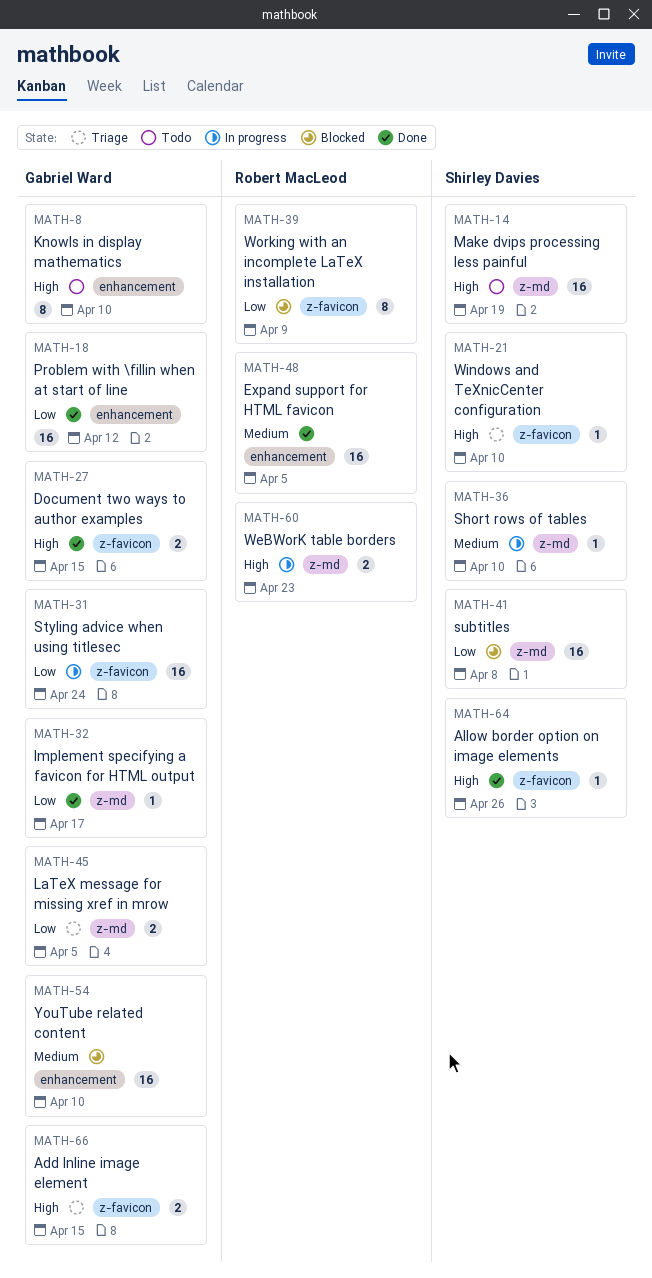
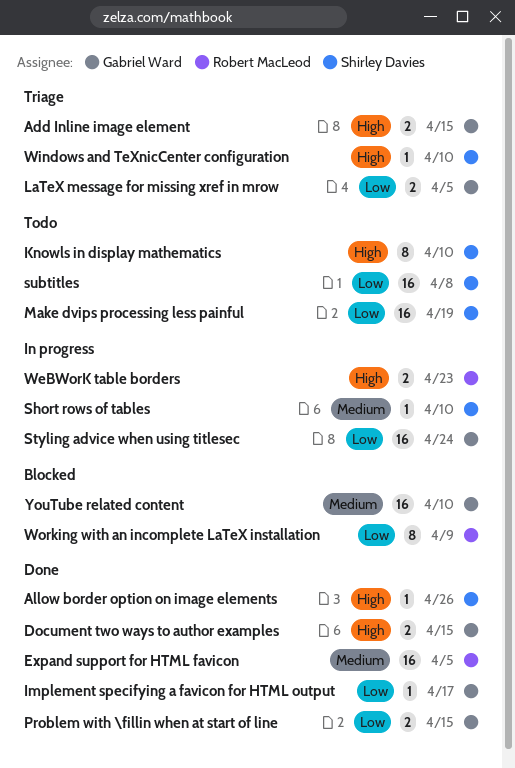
Knowls in display mathematics, owner: Gabriel Ward -> Shirley Davies
Make dvips processing less painful, priority: High -> Low
Problem with \fillin when at start of line, estimate: 16 -> 2
Problem with \fillin when at start of line, due: Apr 12 -> Apr 15
subtitles, status: Blocked -> Todo

